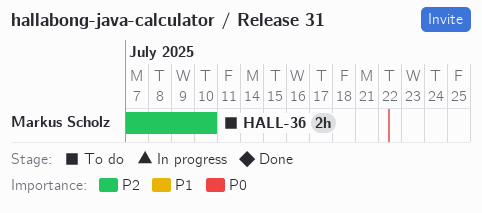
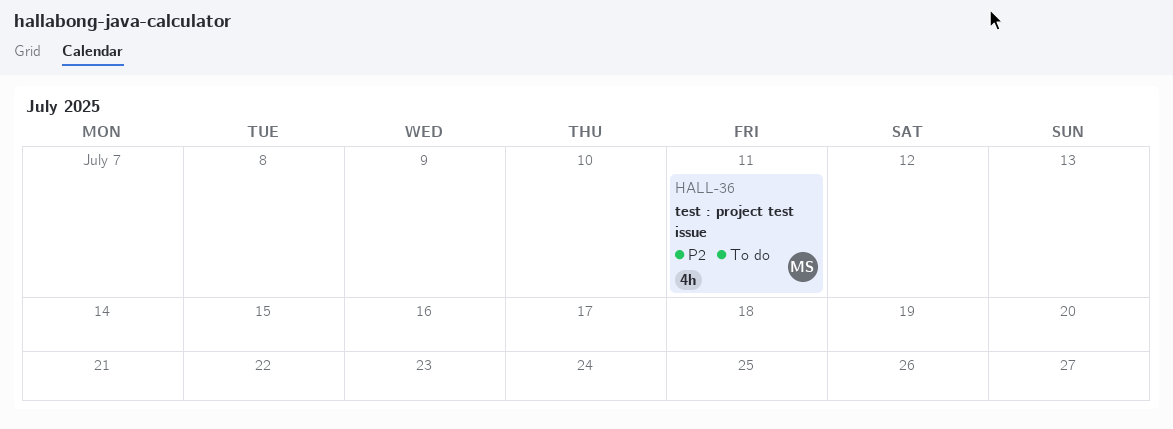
HALL-36, estimate: 2h -> 4h
HALL-36, due: Jul 10 -> Jul 11

